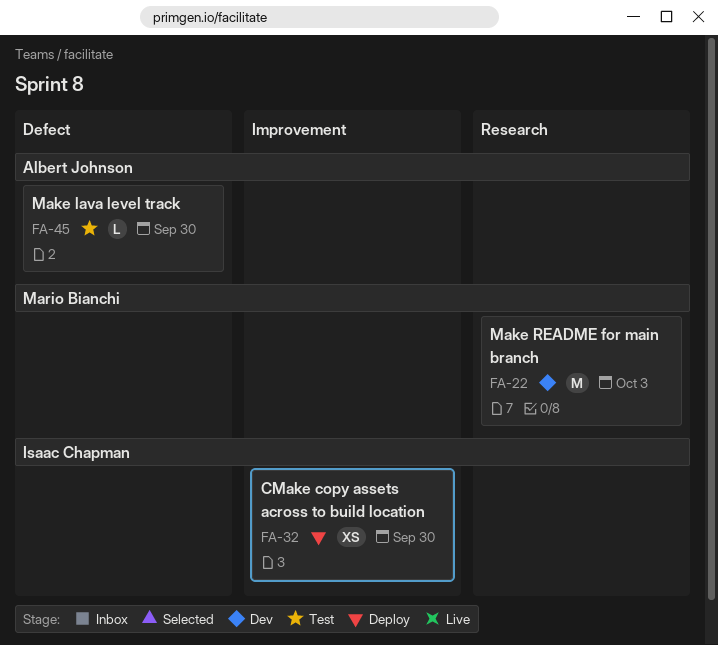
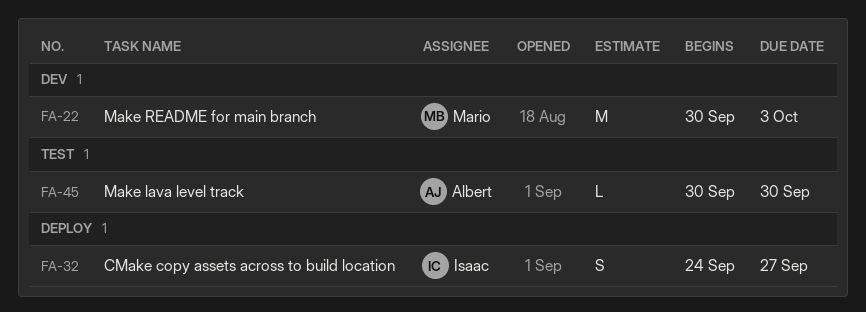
FA-32, estimate: XS -> S
FA-32, due: Sep 30 -> Sep 27

